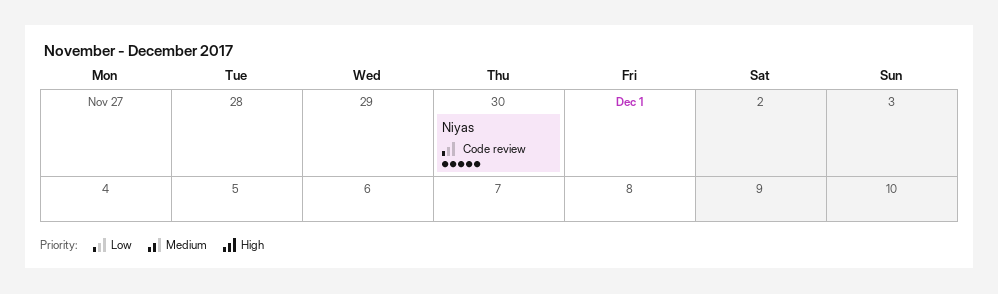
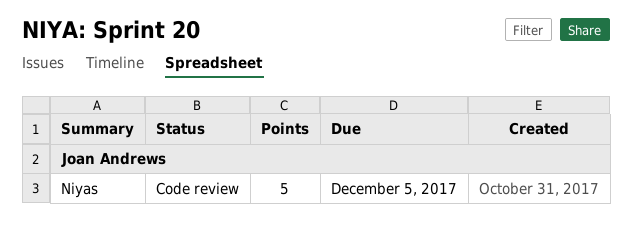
Niyas, due: Nov 30 -> Dec 5

